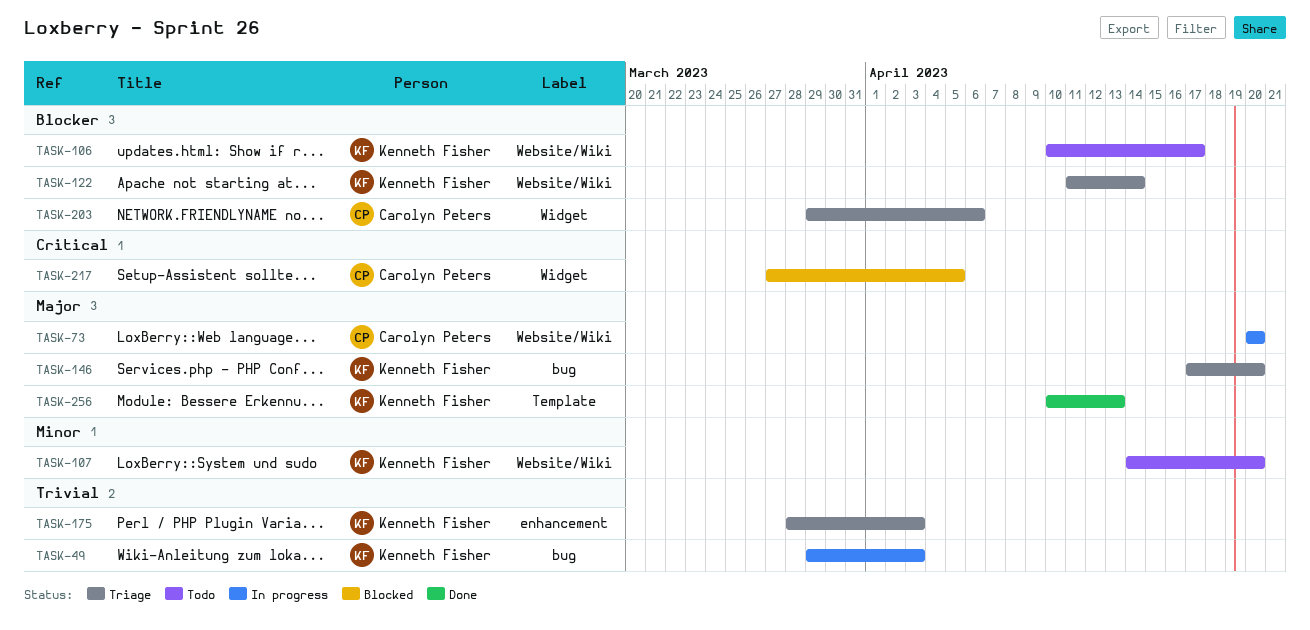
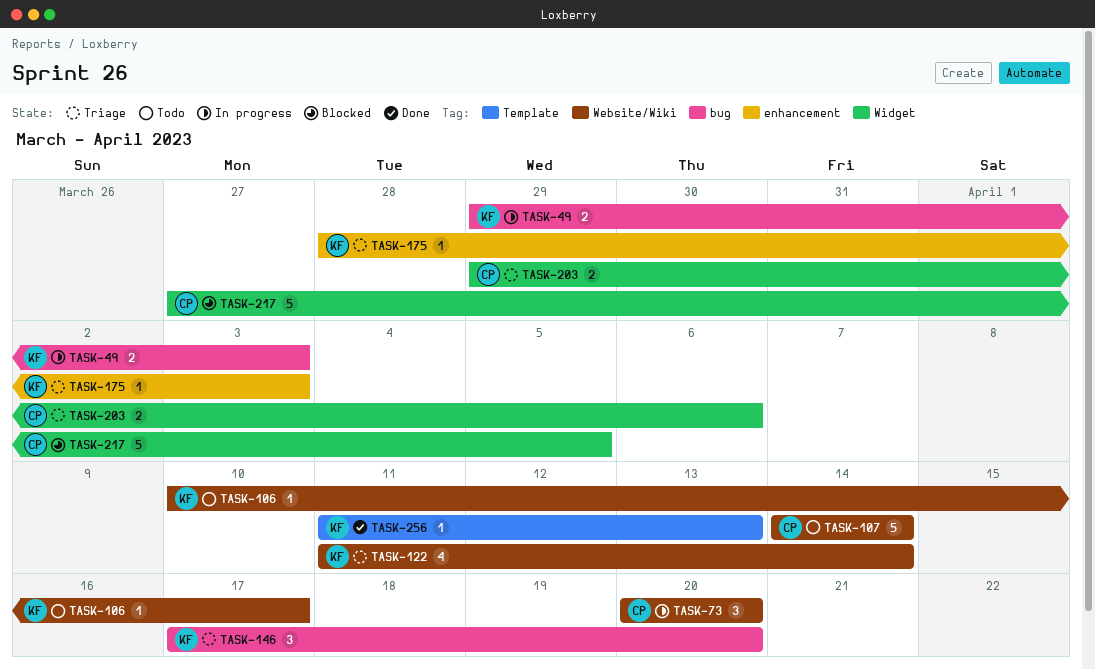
TASK-107, owner: Kenneth Fisher -> Carolyn Peters
TASK-107, due: Apr 20 -> Apr 14
TASK-256, start: Apr 10 -> Apr 11

